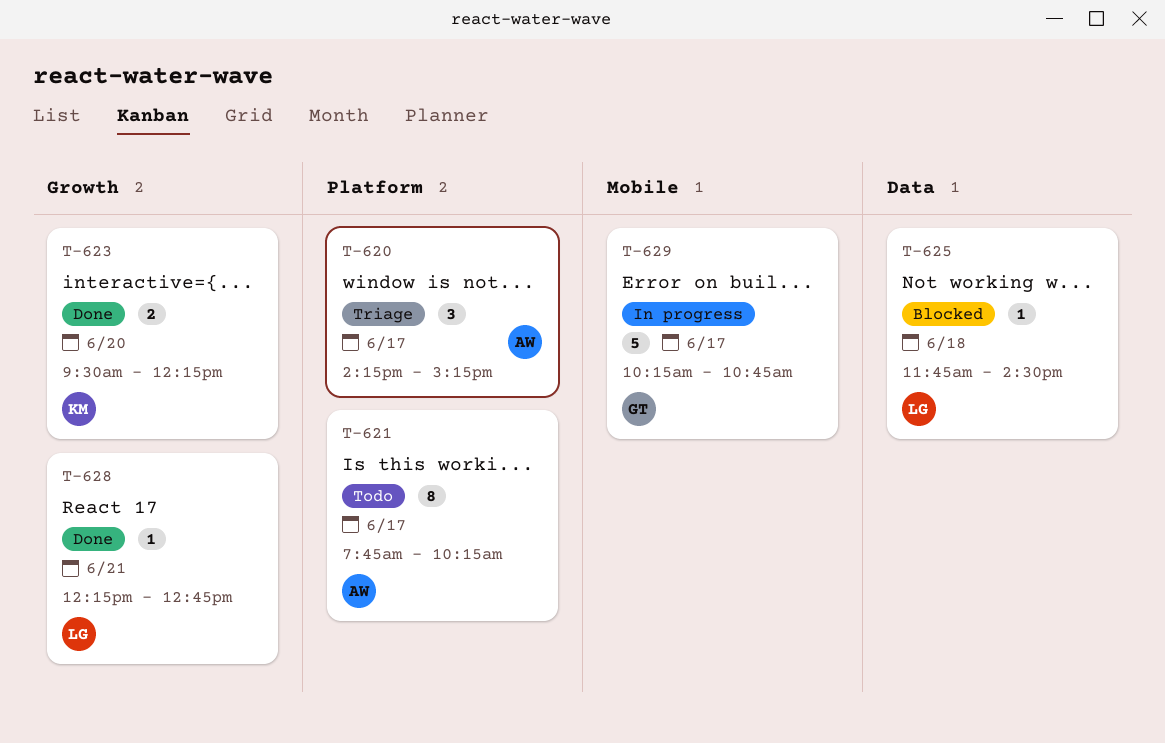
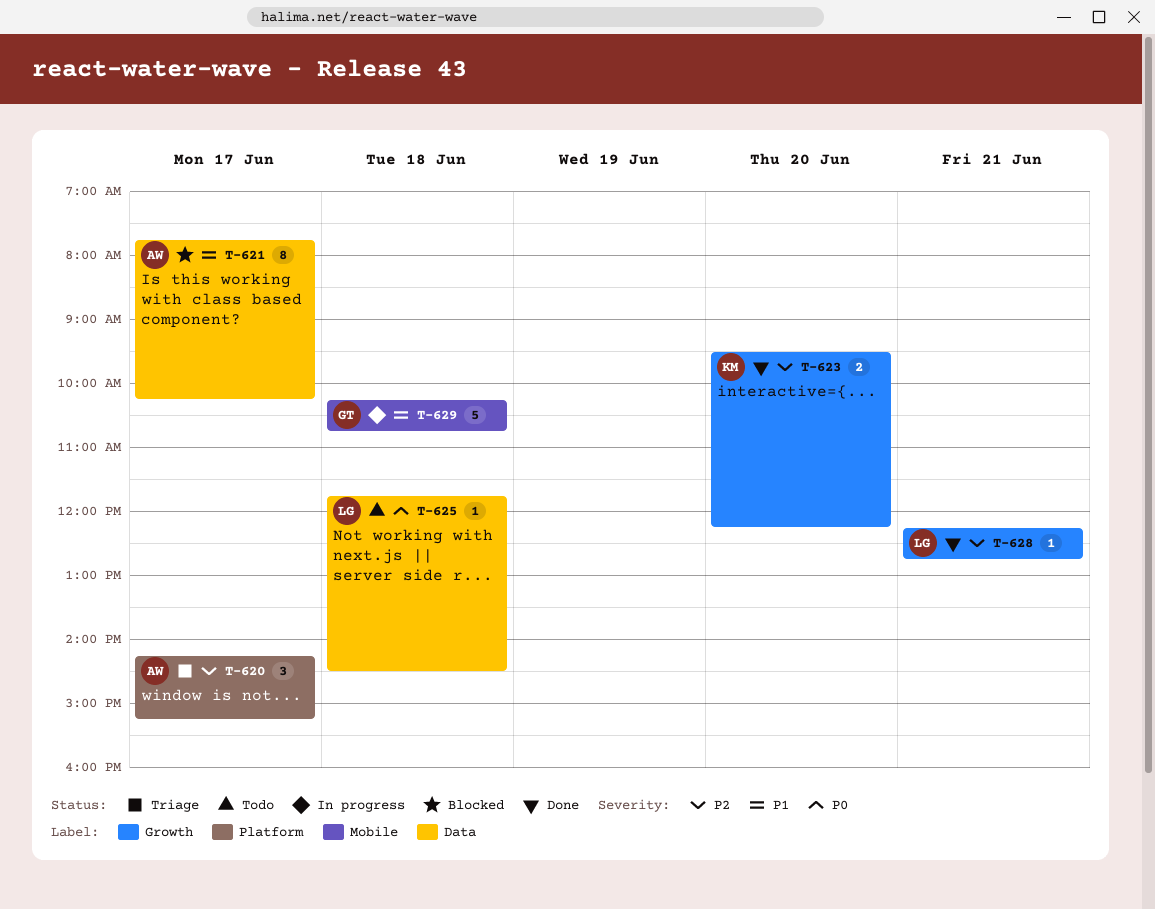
T-621, status: Todo -> Blocked
T-621, label: Platform -> Data
T-625, status: Blocked -> Todo
T-629, day: Jun 17 -> Jun 18

